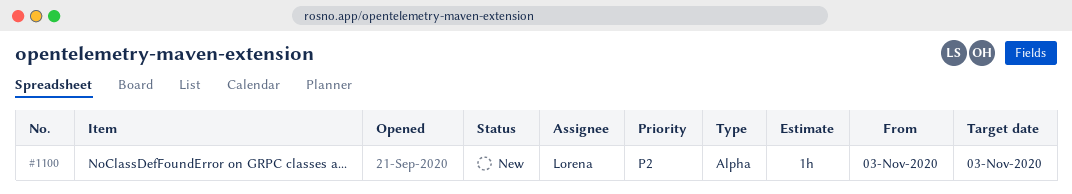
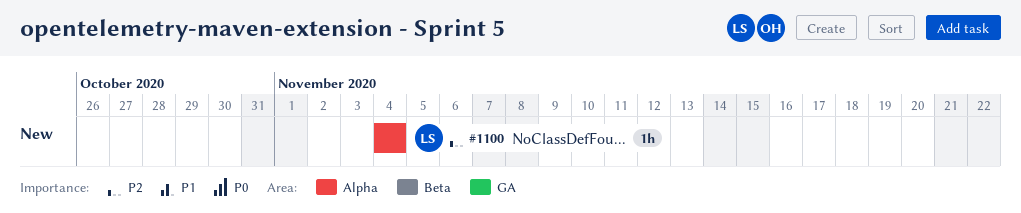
#1100, start: Nov 3 -> Nov 4
#1100, due: Nov 3 -> Nov 4

